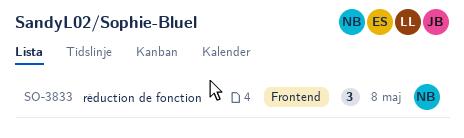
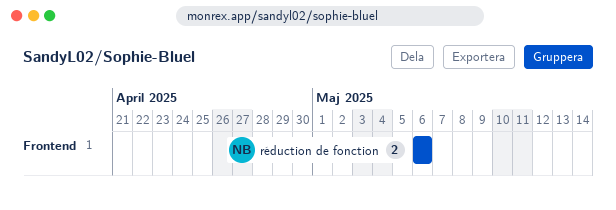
réduction de fonction, estimate: 3 -> 2
réduction de fonction, due: May 8 -> May 6

